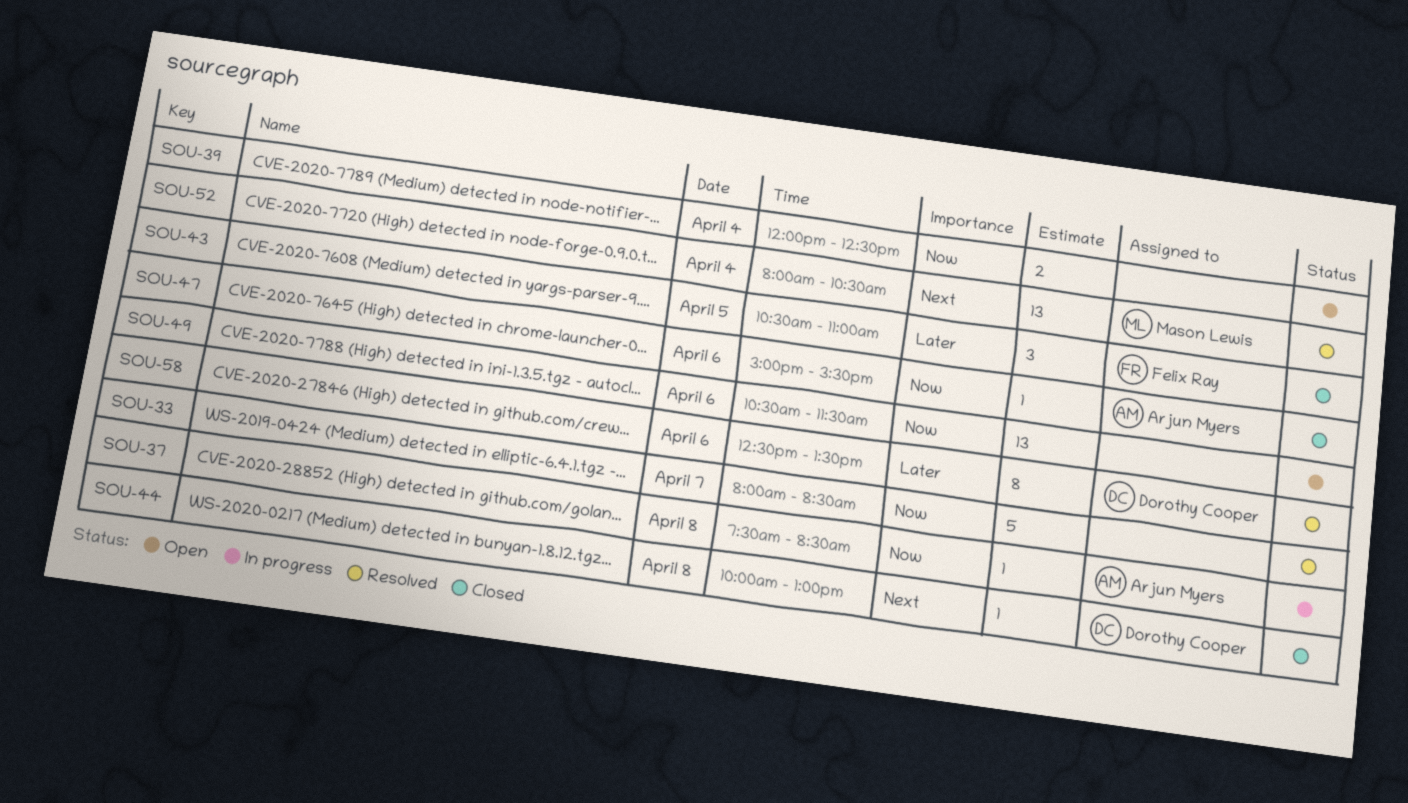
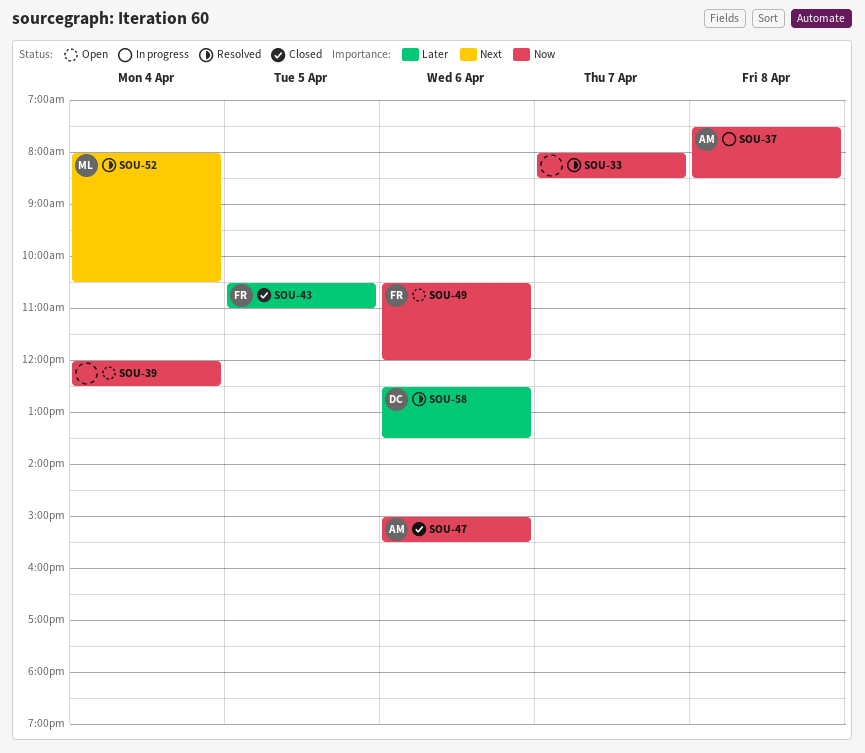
SOU-44: present -> none
SOU-49, owner: none -> Felix Ray
SOU-49, ends: 11:30 -> 12:00

